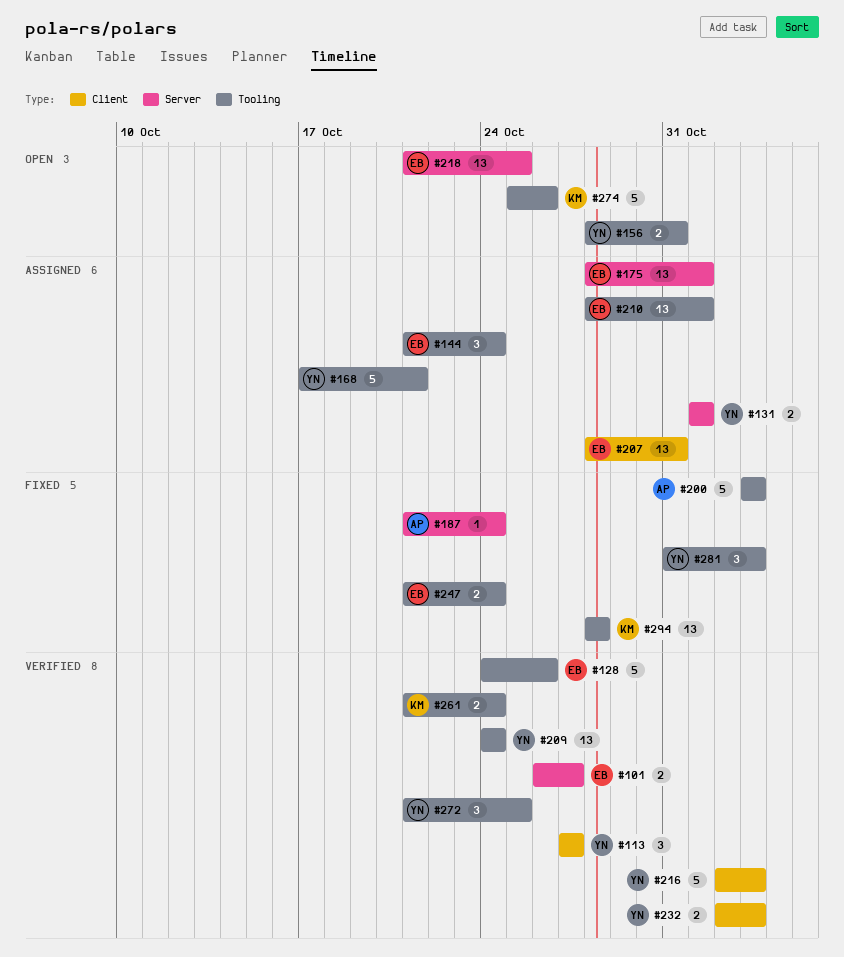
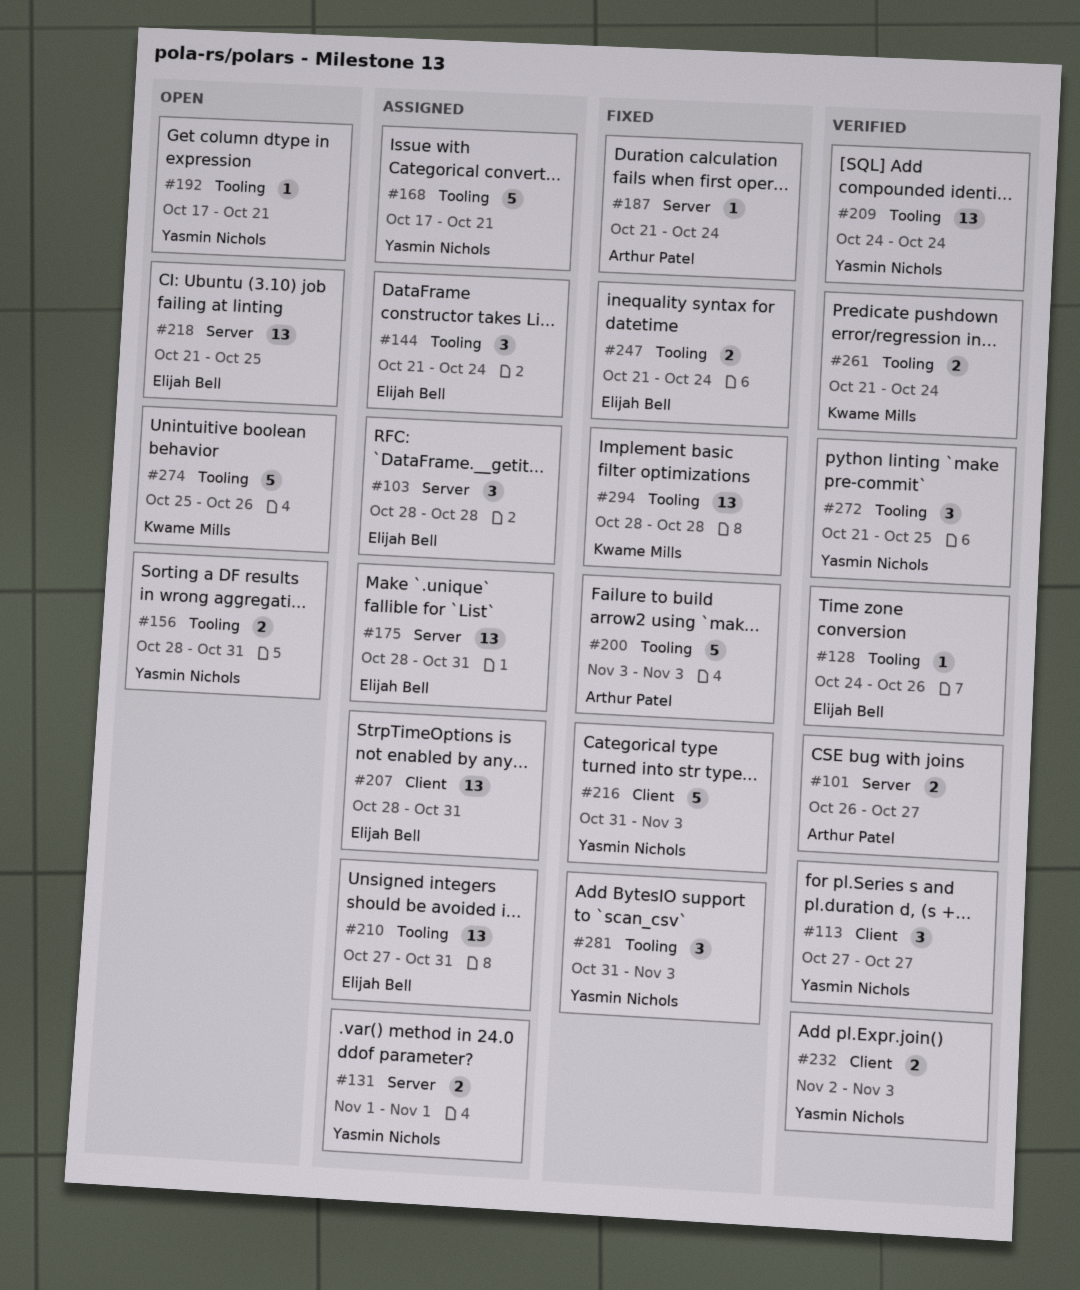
#101, owner: Elijah Bell -> Arthur Patel
#103: none -> present
#128, estimate: 5 -> 1
#175, due: Nov 1 -> Oct 31
#192: none -> present
#210, start: Oct 28 -> Oct 27
#210, due: Nov 1 -> Oct 31
#216, status: Verified -> Fixed
#216, start: Nov 2 -> Oct 31

